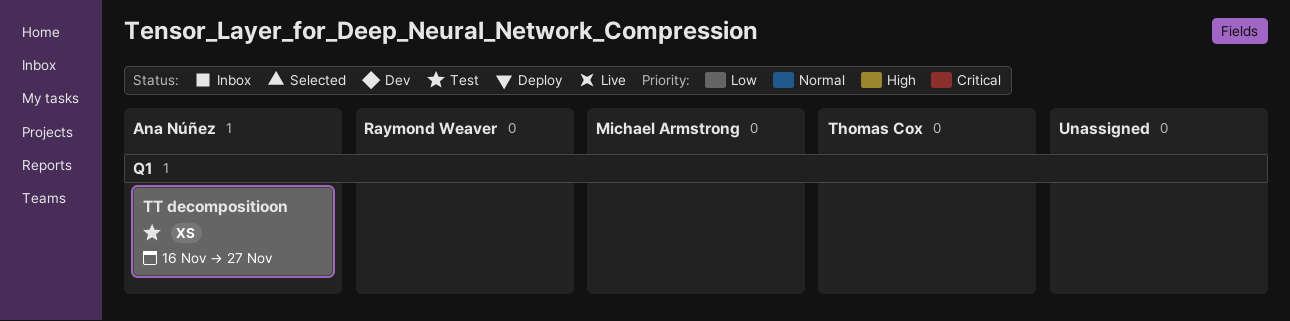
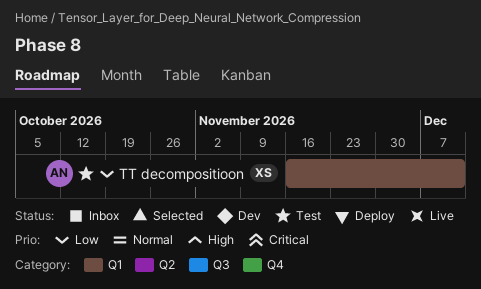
TT decompositioon, due: Nov 27 -> Dec 11

